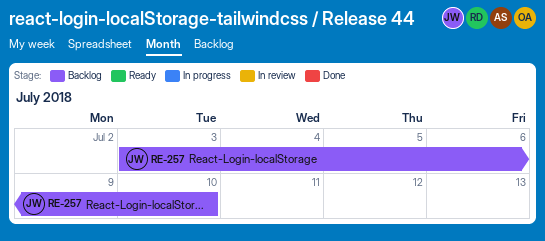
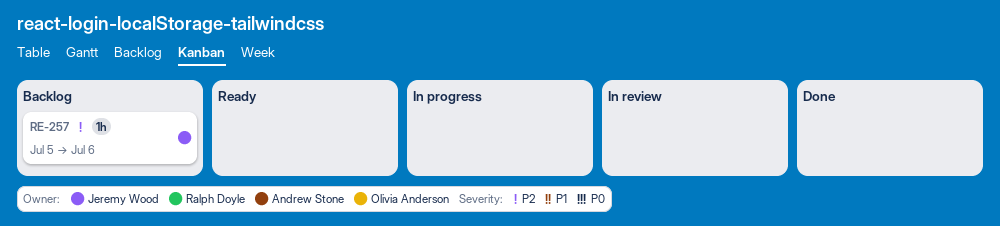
RE-257, start: Jul 3 -> Jul 5
RE-257, due: Jul 10 -> Jul 6

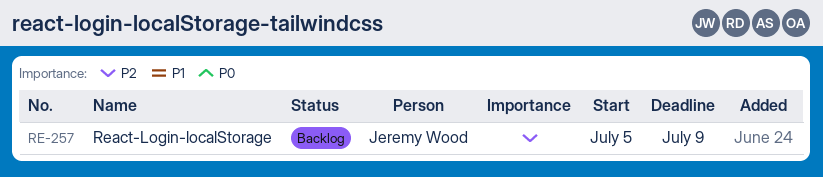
RE-257, due: Jul 6 -> Jul 9

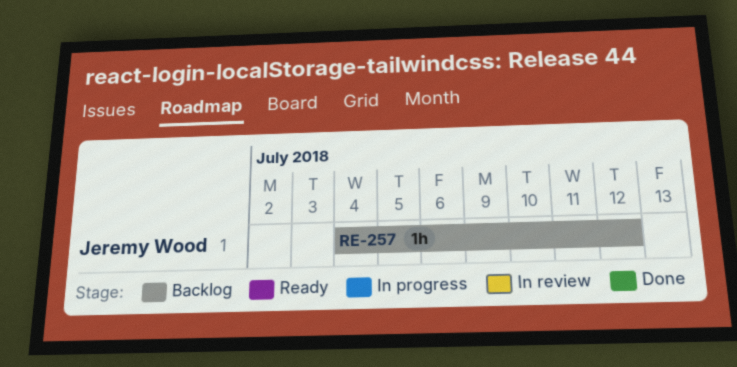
RE-257, start: Jul 5 -> Jul 4
RE-257, due: Jul 9 -> Jul 12

